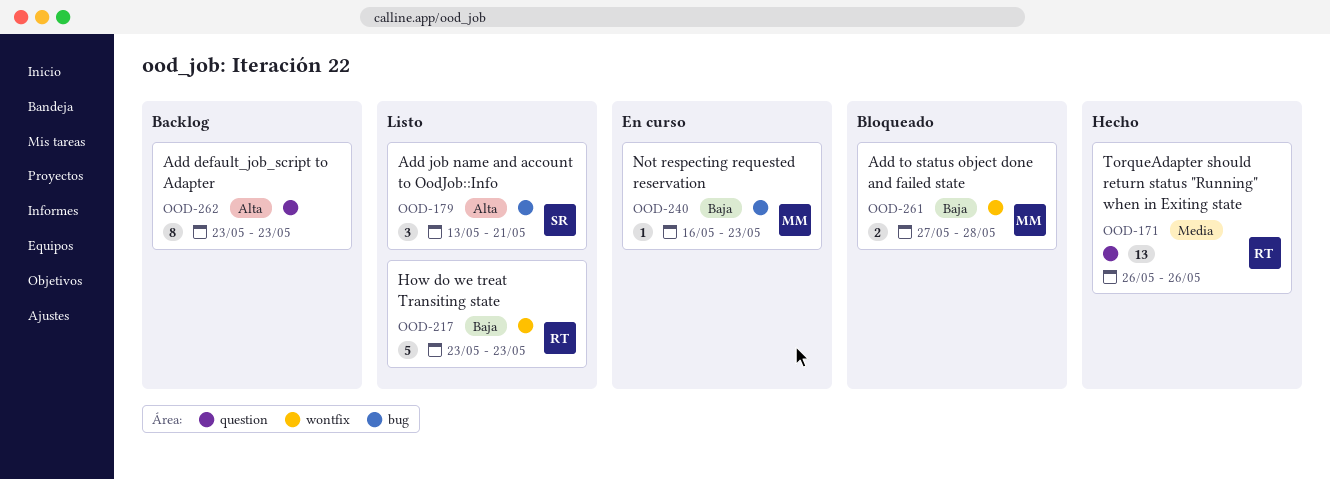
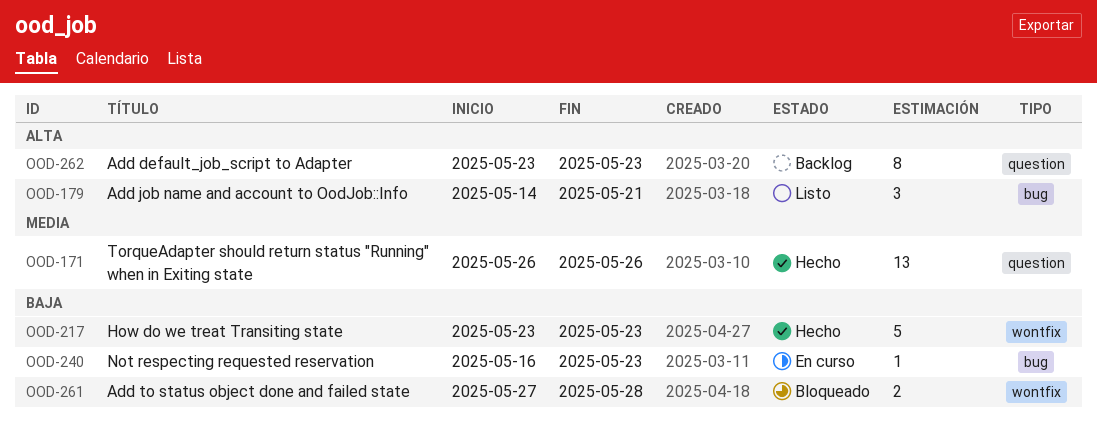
OOD-179, start: May 13 -> May 14
OOD-217, status: Listo -> Hecho

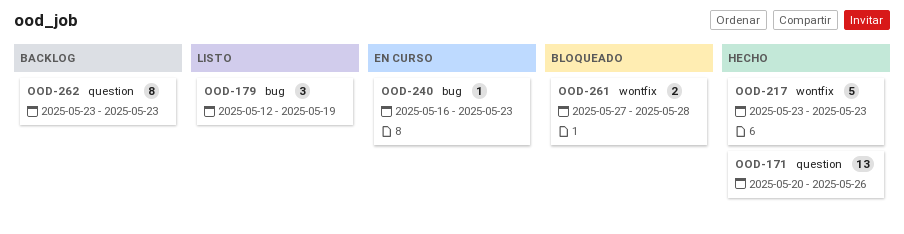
OOD-171, start: May 26 -> May 20
OOD-179, start: May 14 -> May 12
OOD-179, due: May 21 -> May 19

